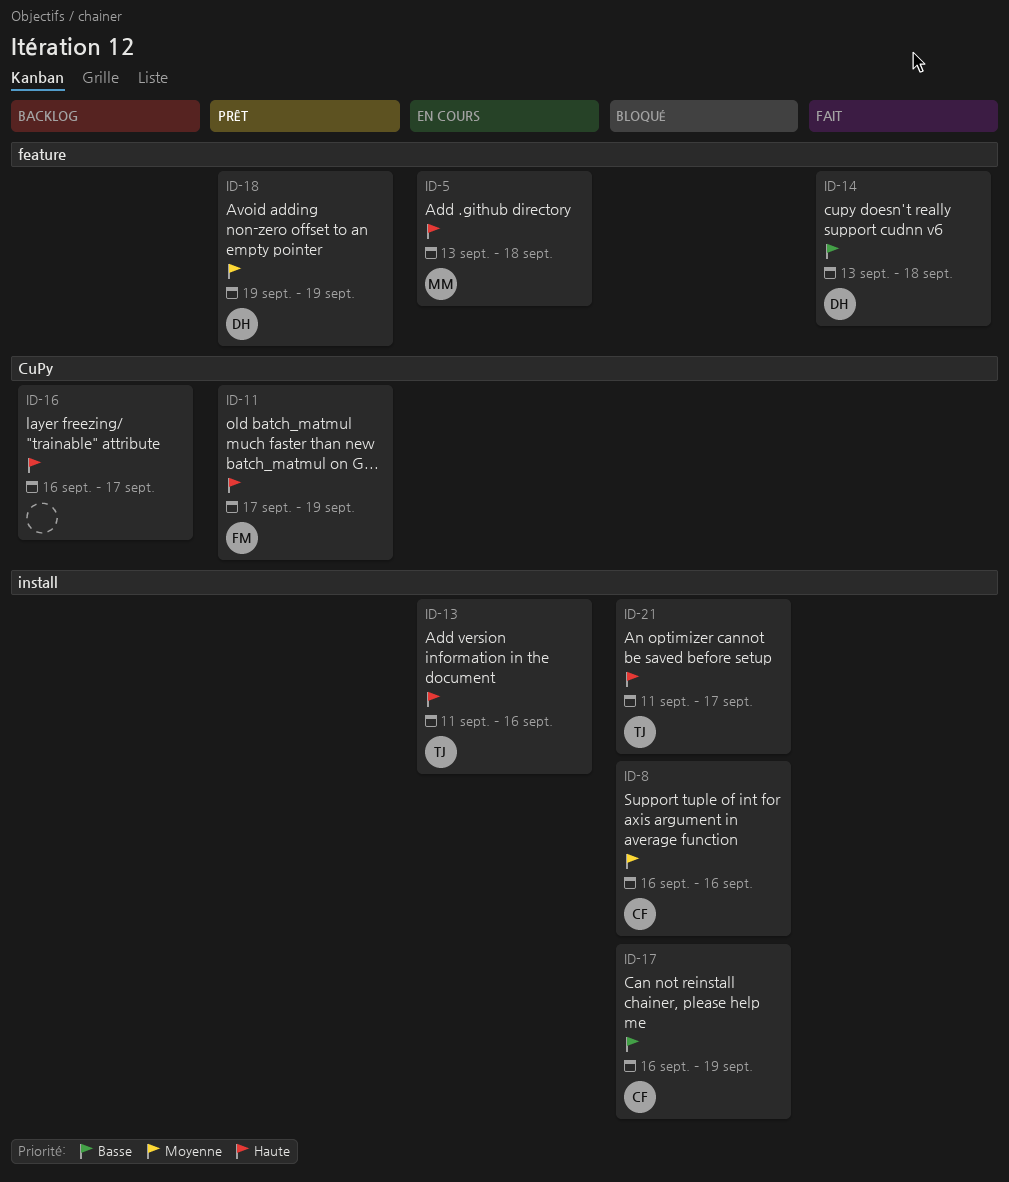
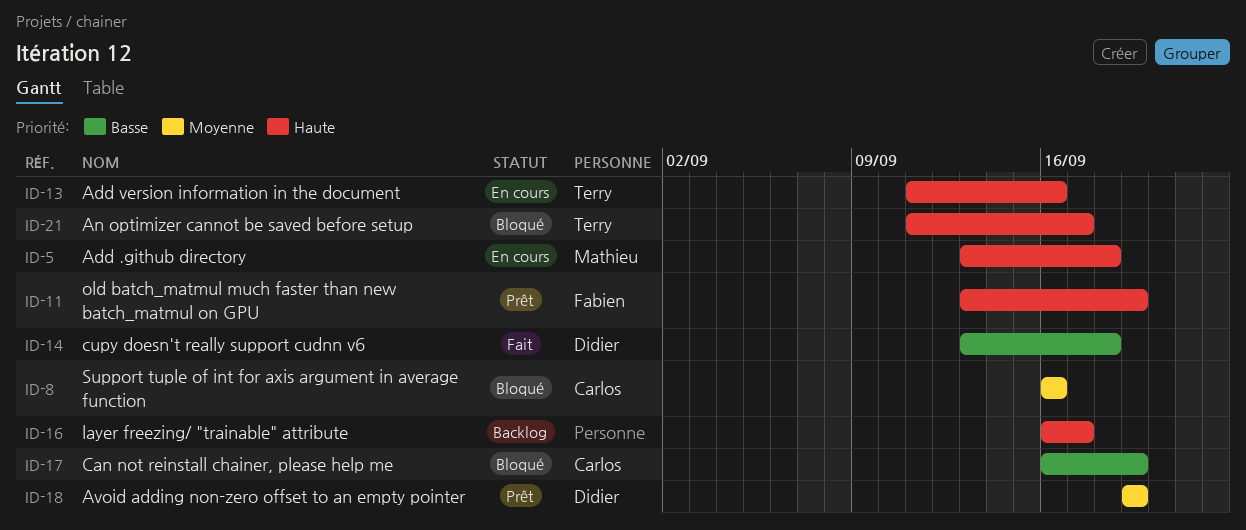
ID-11, start: Sep 17 -> Sep 13

